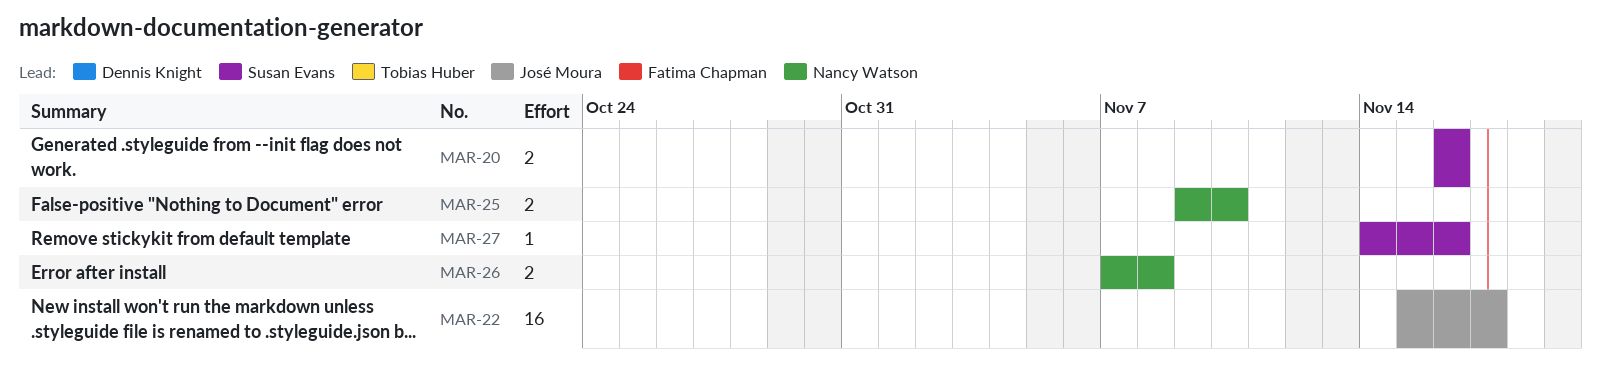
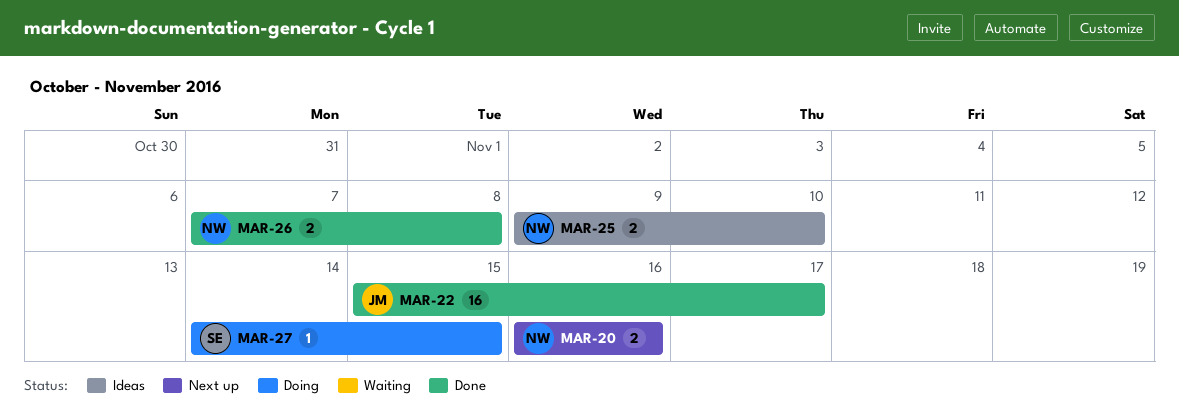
MAR-20, owner: Susan Evans -> Nancy Watson
MAR-27, due: Nov 16 -> Nov 15

